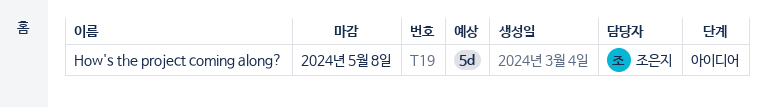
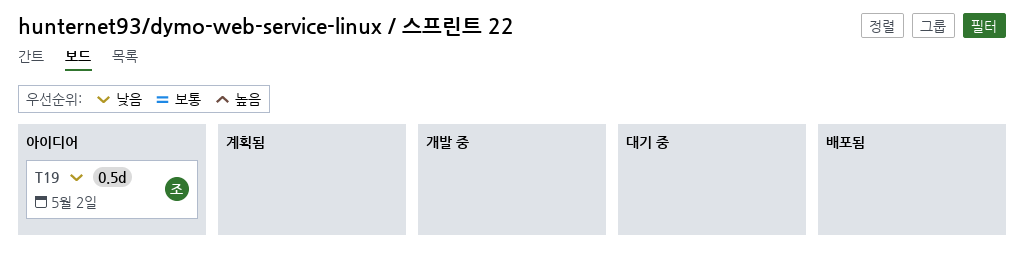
T19, estimate: 5d -> 0.5d
T19, due: May 8 -> May 2

